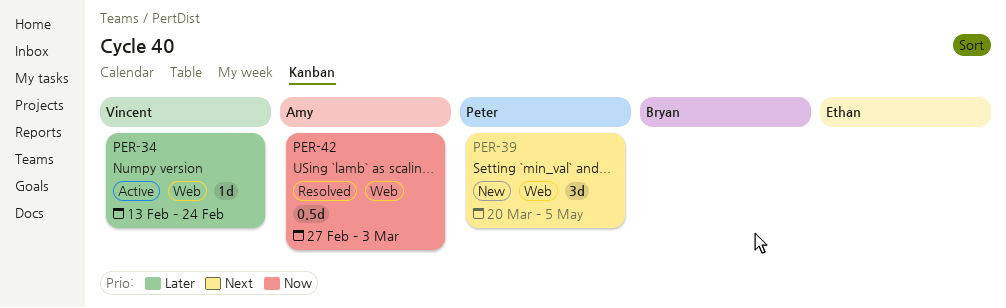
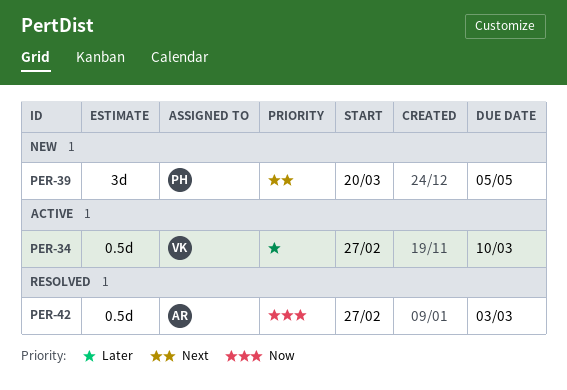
PER-34, estimate: 1d -> 0.5d
PER-34, start: Feb 13 -> Feb 27
PER-34, due: Feb 24 -> Mar 10

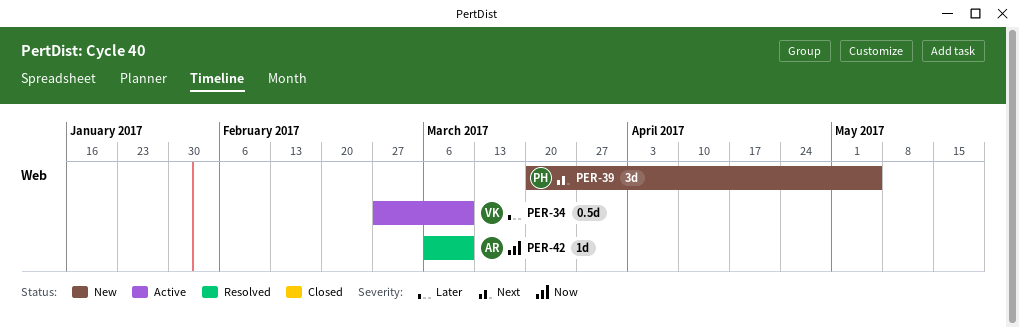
PER-42, estimate: 0.5d -> 1d
PER-42, start: Feb 27 -> Mar 6
PER-42, due: Mar 3 -> Mar 10

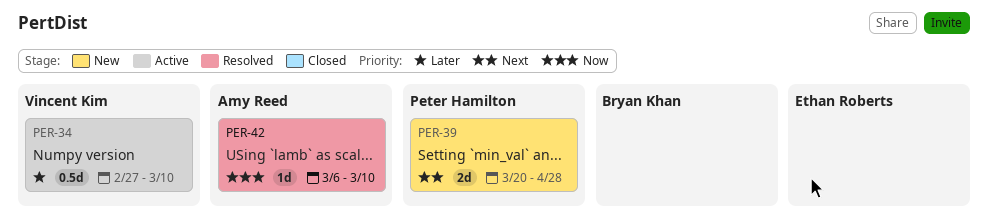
PER-39, estimate: 3d -> 2d
PER-39, due: May 5 -> Apr 28

